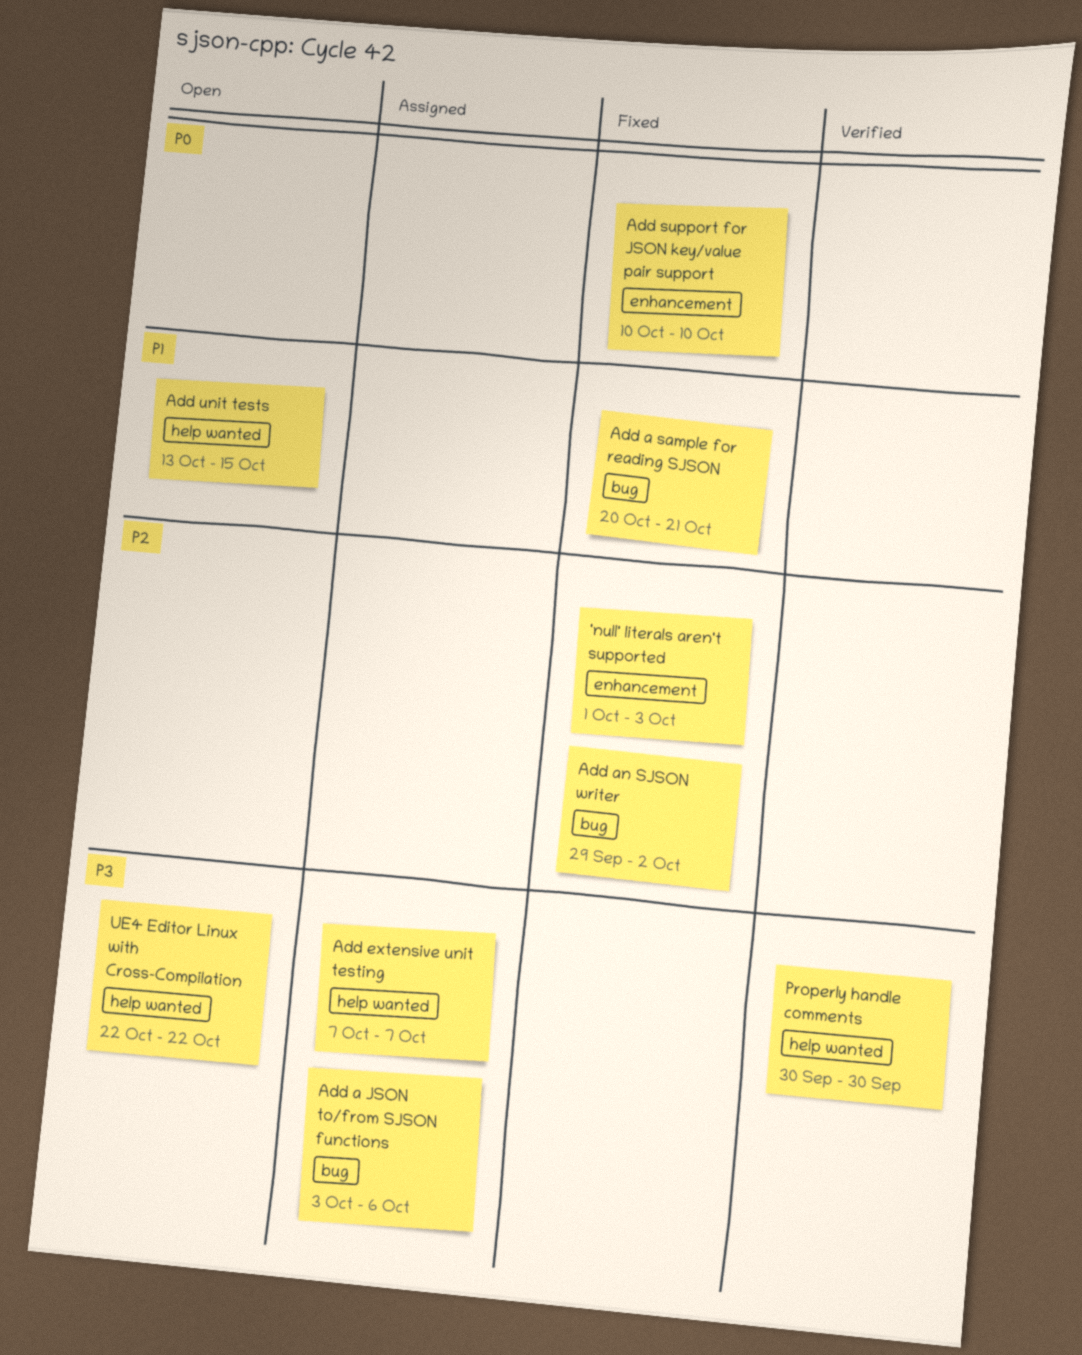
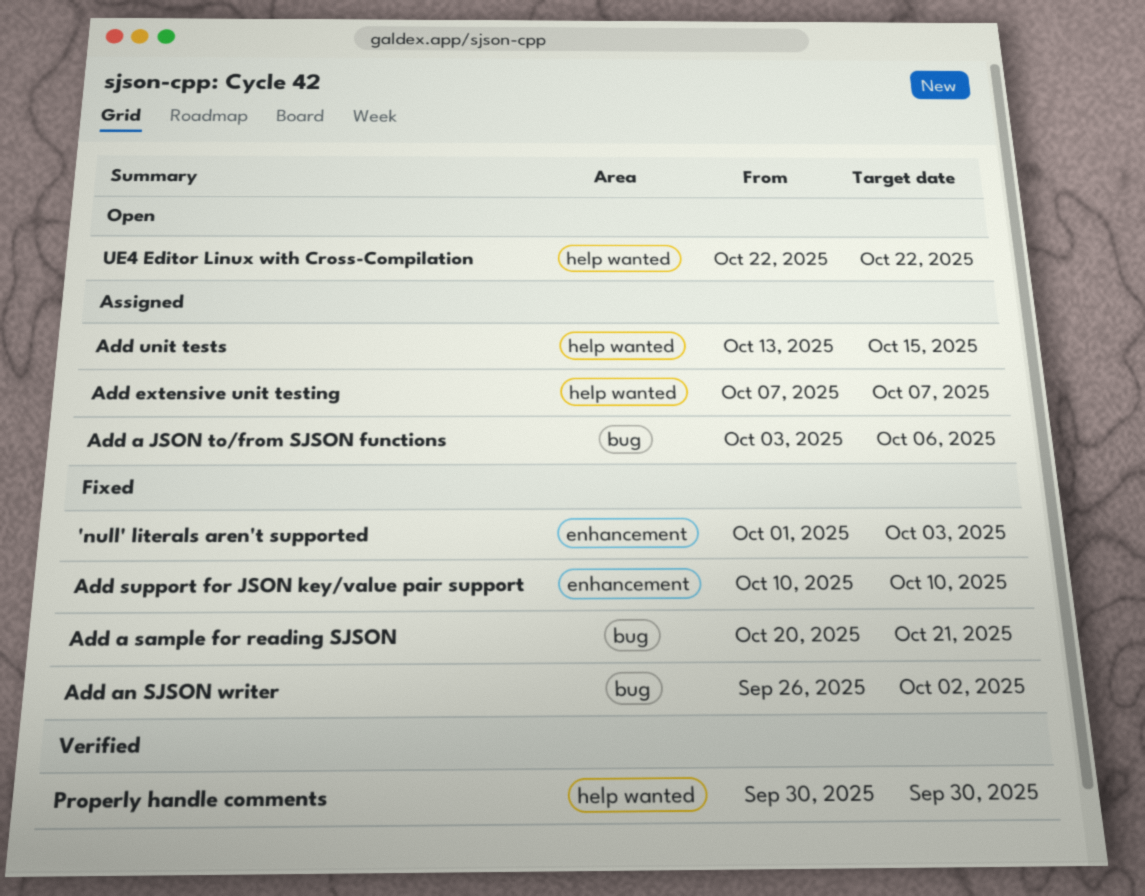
Add an SJSON writer, start: Sep 29 -> Sep 26
Add unit tests, status: Open -> Assigned

